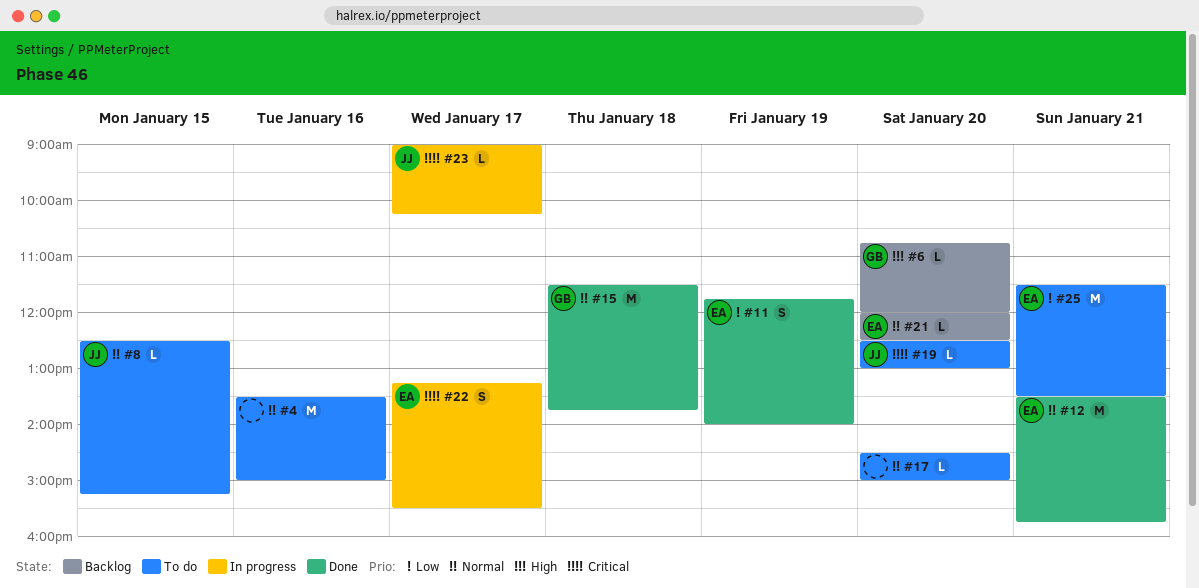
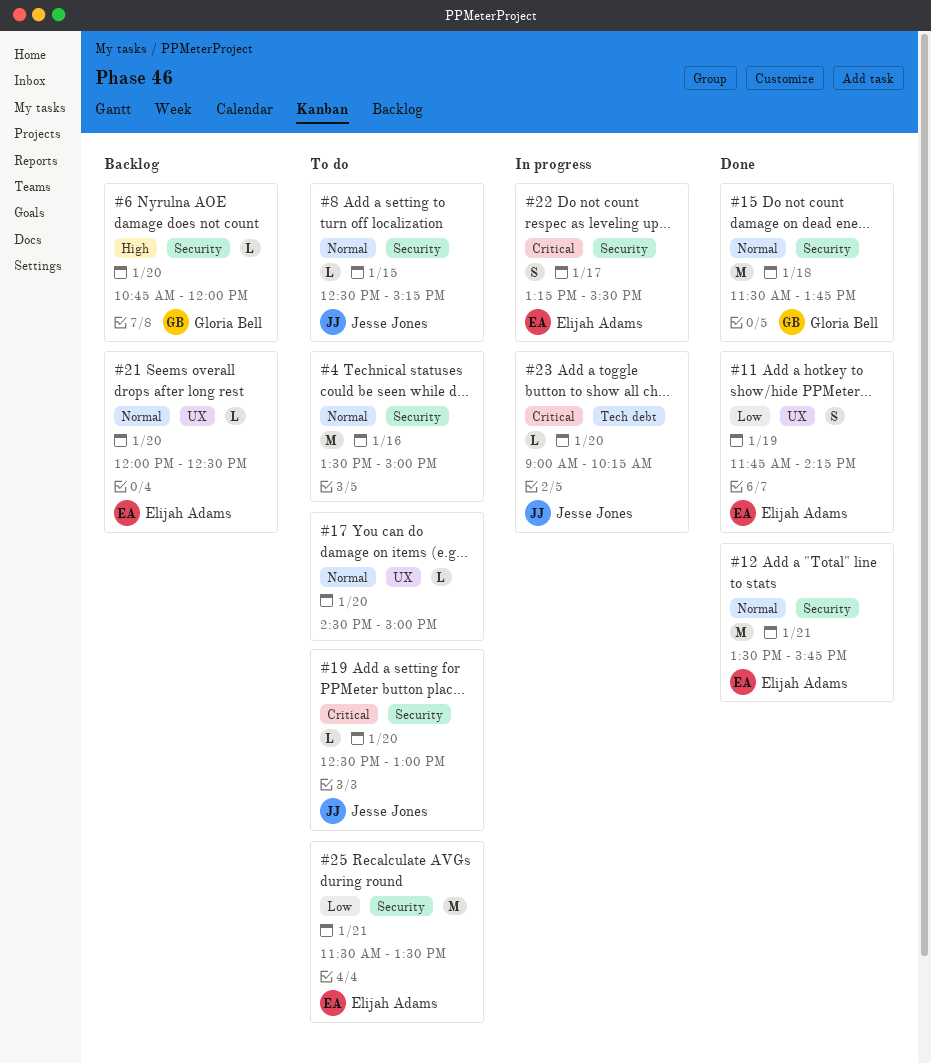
#11, ends: 14:00 -> 14:15
#23, day: Jan 17 -> Jan 20

